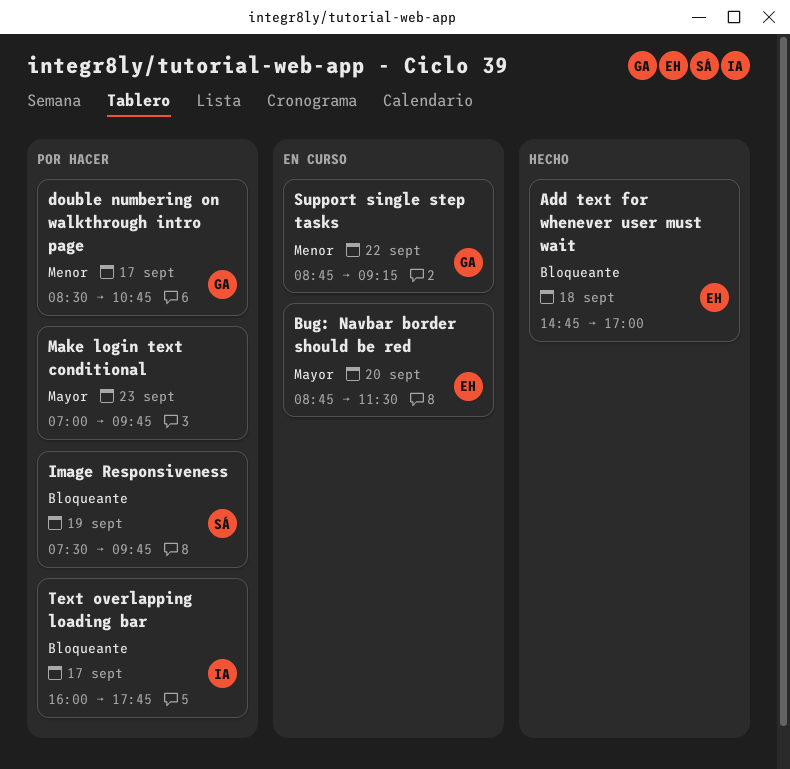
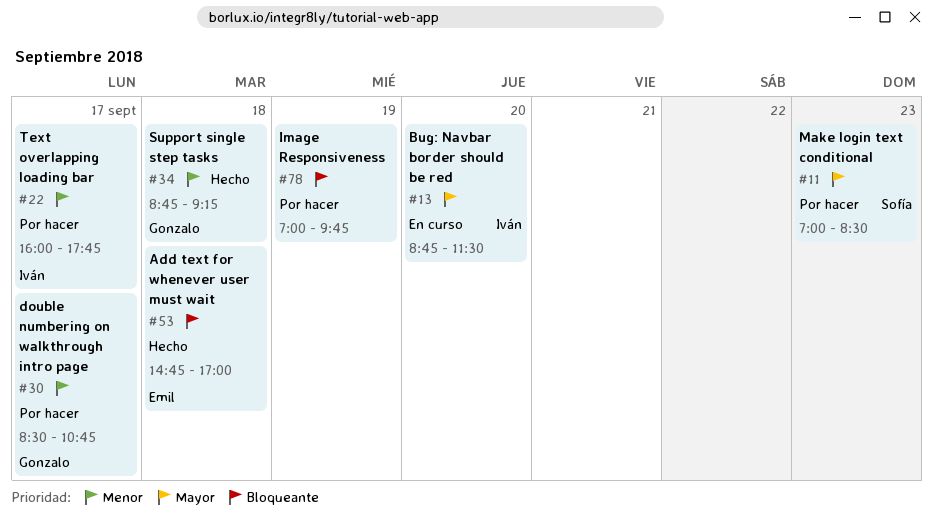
Bug: Navbar border should be red, owner: Emil -> Iván
Image Responsiveness, owner: Sofía -> none
Image Responsiveness, begins: 07:30 -> 07:00
Make login text conditional, owner: none -> Sofía
Make login text conditional, ends: 09:45 -> 08:30
Support single step tasks, status: En curso -> Hecho
Support single step tasks, day: Sep 22 -> Sep 18
Text overlapping loading bar, priority: Bloqueante -> Menor

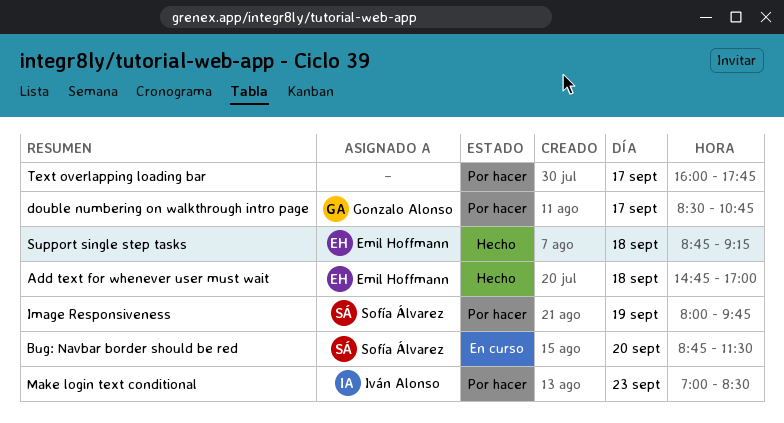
Bug: Navbar border should be red, owner: Iván Alonso -> Sofía Álvarez
Image Responsiveness, owner: none -> Sofía Álvarez
Image Responsiveness, begins: 07:00 -> 08:00
Make login text conditional, owner: Sofía Álvarez -> Iván Alonso
Support single step tasks, owner: Gonzalo Alonso -> Emil Hoffmann
Text overlapping loading bar, owner: Iván Alonso -> none

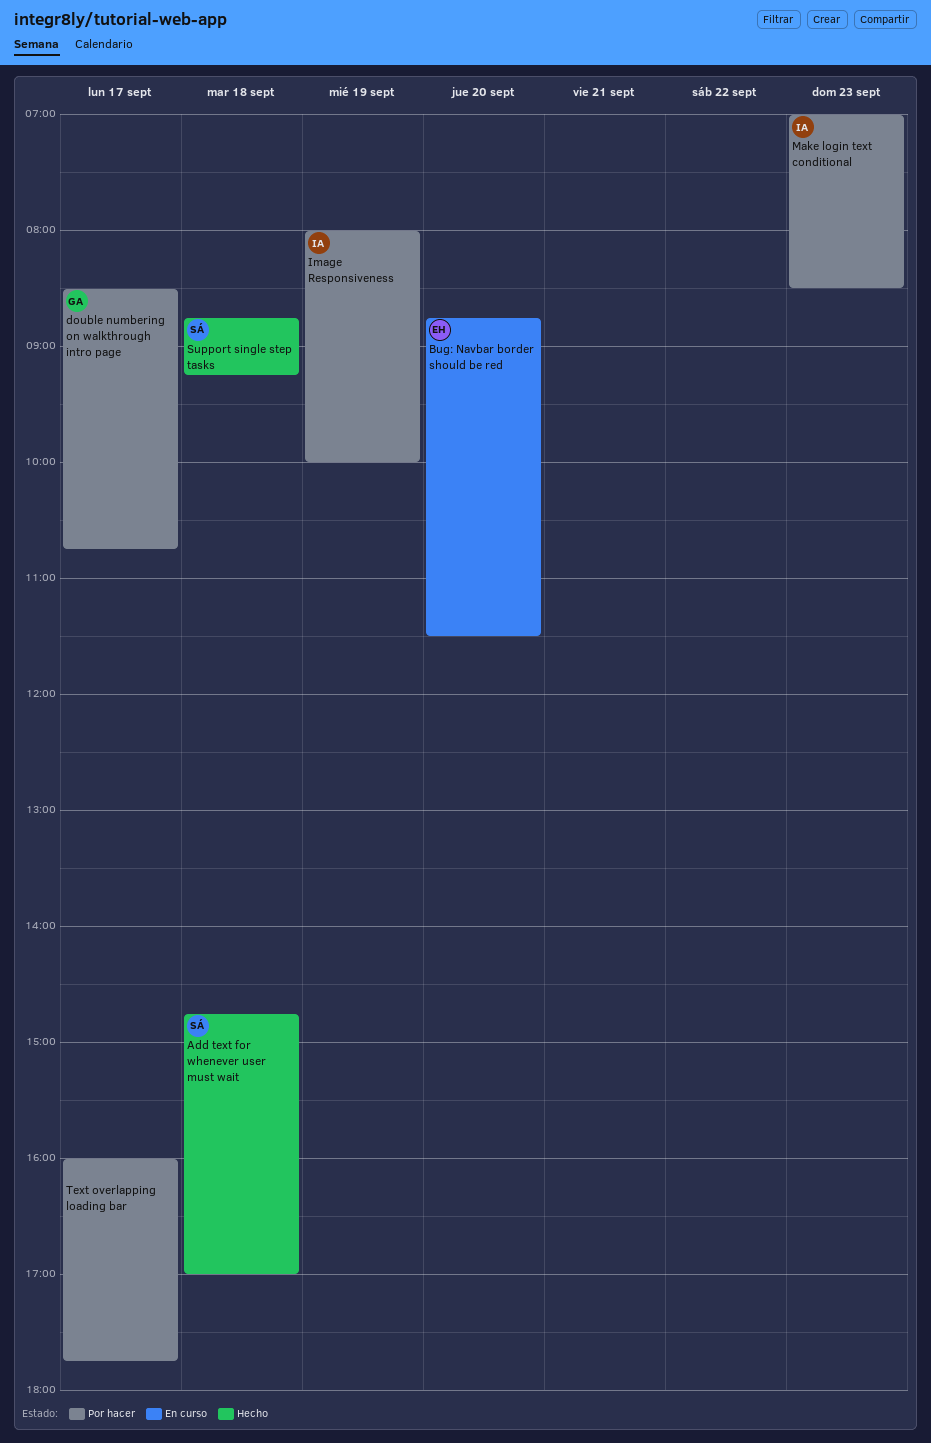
Add text for whenever user must wait, owner: Emil Hoffmann -> Sofía Álvarez
Bug: Navbar border should be red, owner: Sofía Álvarez -> Emil Hoffmann
Image Responsiveness, owner: Sofía Álvarez -> Iván Alonso
Image Responsiveness, ends: 09:45 -> 10:00
Support single step tasks, owner: Emil Hoffmann -> Sofía Álvarez

